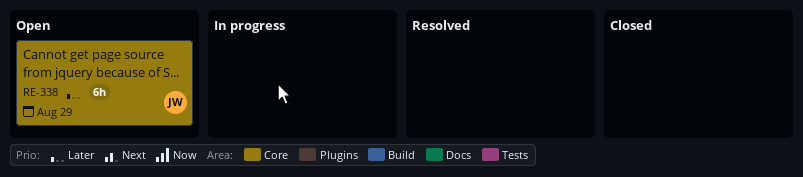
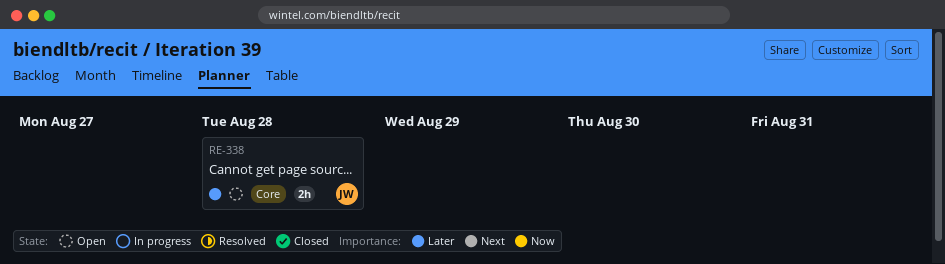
RE-338, estimate: 6h -> 2h
RE-338, due: Aug 29 -> Aug 28

